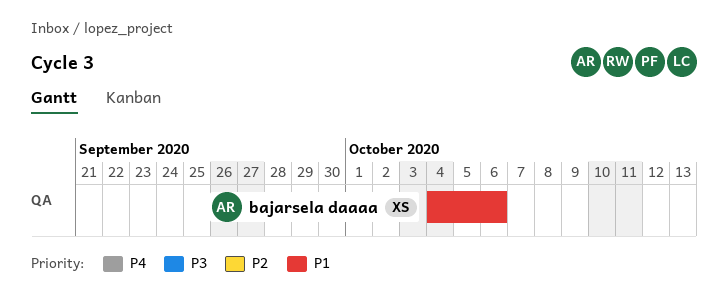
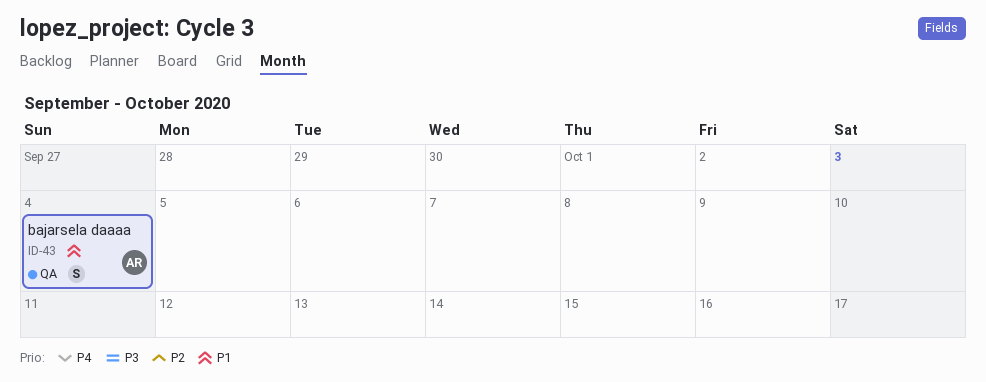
bajarsela daaaa, estimate: XS -> S
bajarsela daaaa, due: Oct 6 -> Oct 4

